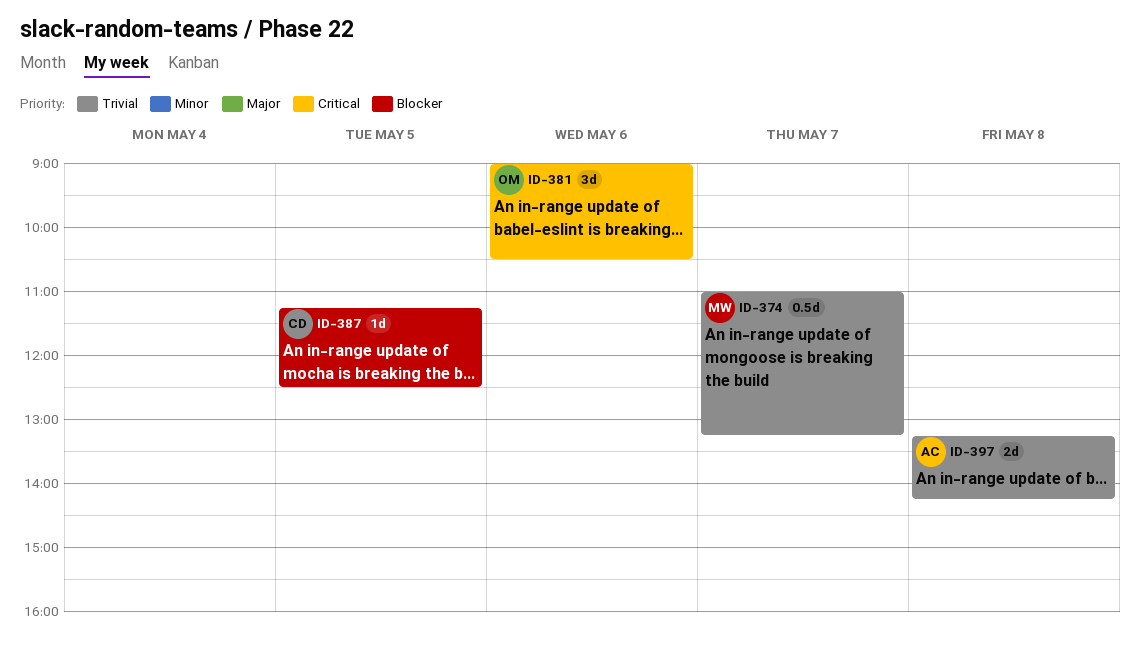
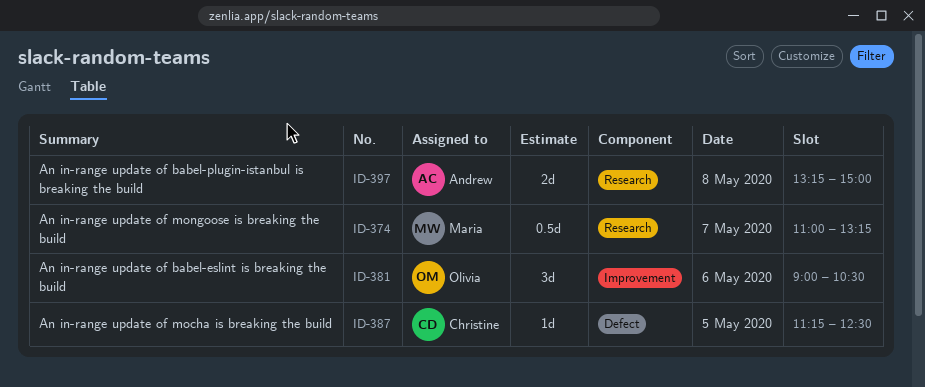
ID-397, ends: 14:15 -> 15:00

